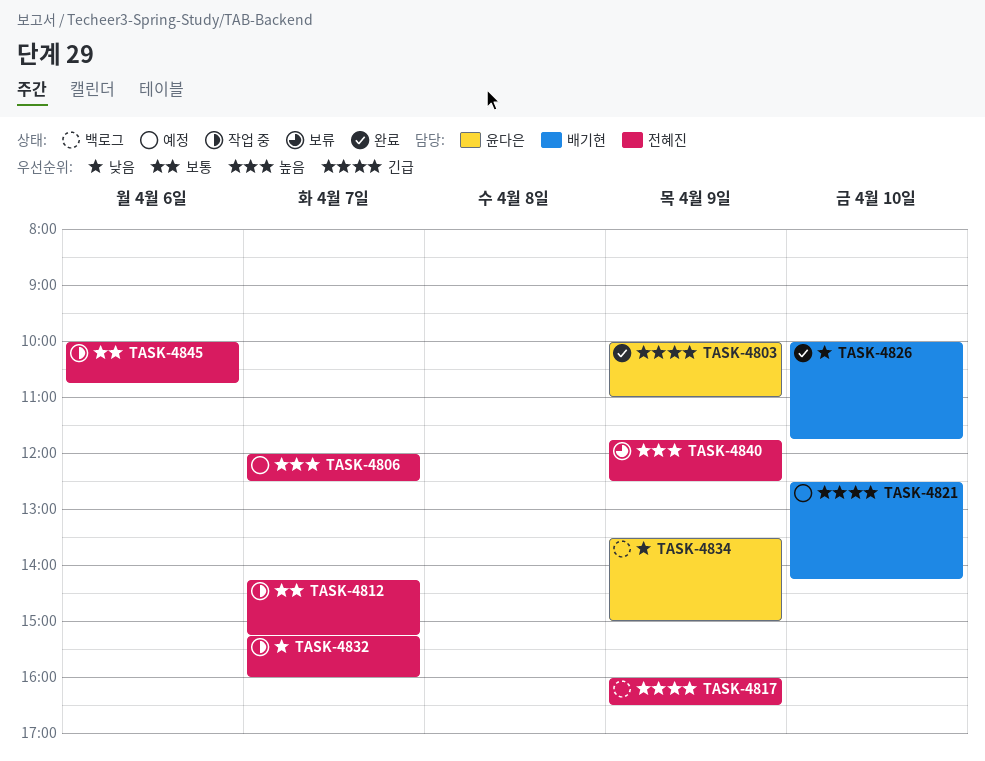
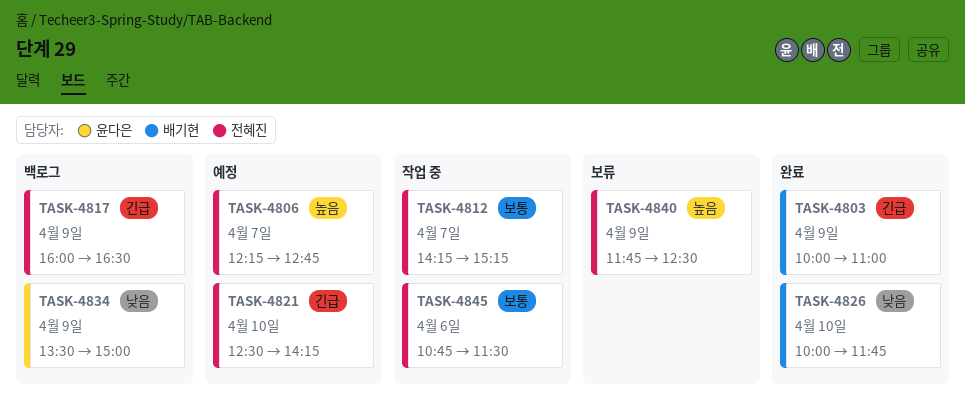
TASK-4803, owner: 윤다은 -> 배기현
TASK-4806, begins: 12:00 -> 12:15
TASK-4806, ends: 12:30 -> 12:45
TASK-4821, owner: 배기현 -> 전혜진
TASK-4832: present -> none
TASK-4845, begins: 10:00 -> 10:45
TASK-4845, ends: 10:45 -> 11:30

